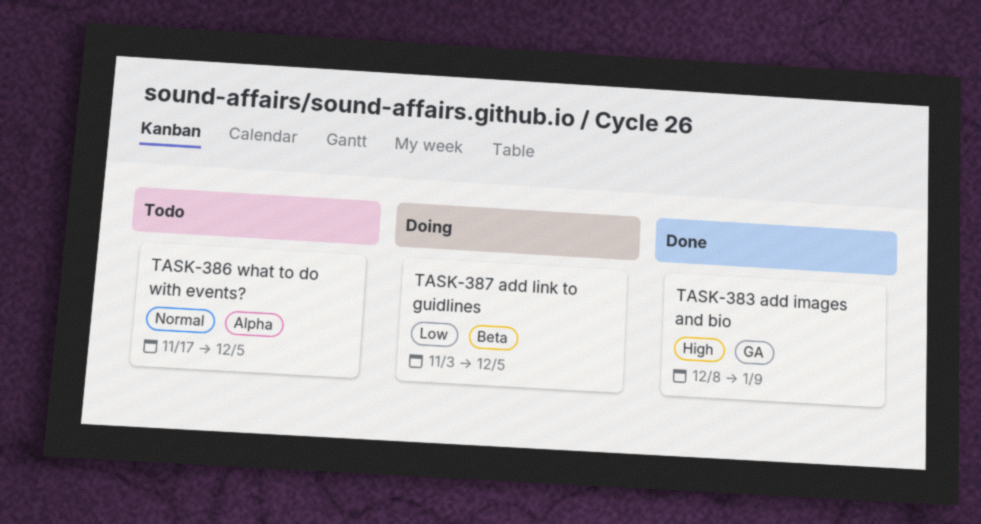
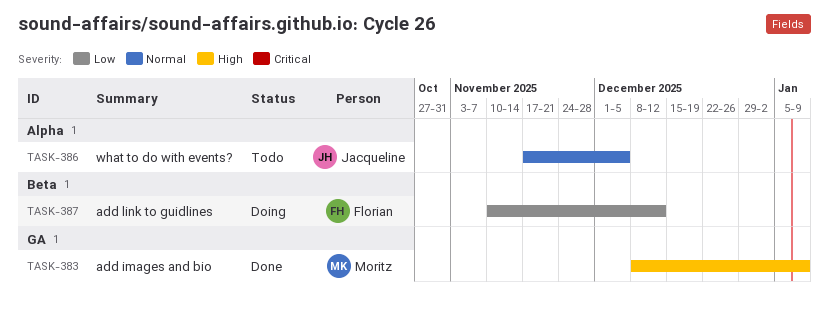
TASK-387, start: Nov 3 -> Nov 10
TASK-387, due: Dec 5 -> Dec 12

